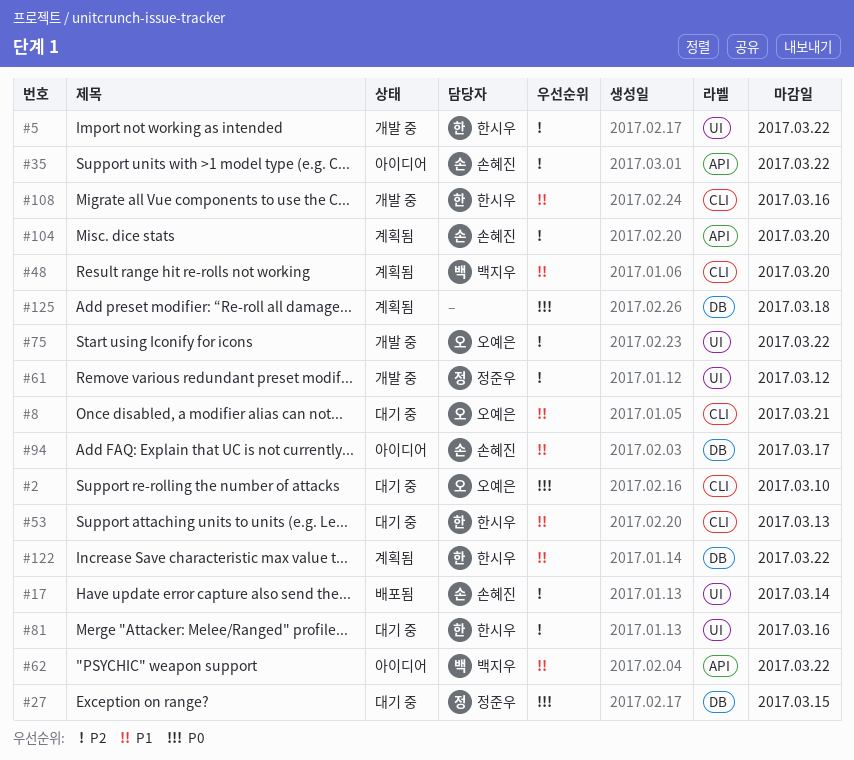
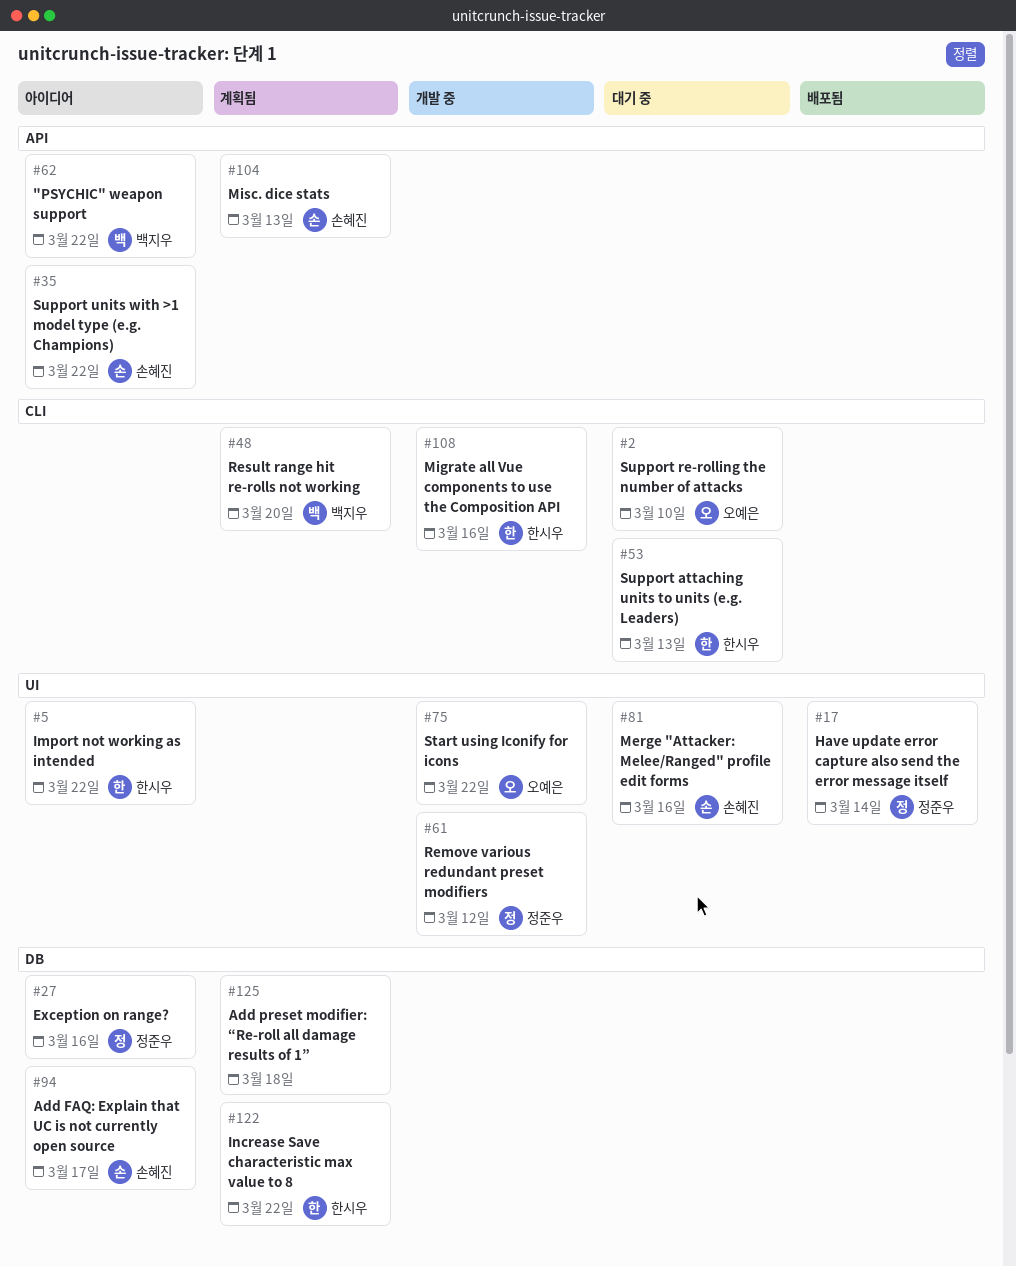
#5, status: 개발 중 -> 아이디어
#8: present -> none
#17, owner: 손혜진 -> 정준우
#27, status: 대기 중 -> 아이디어
#27, due: Mar 15 -> Mar 16
#81, owner: 한시우 -> 손혜진
#104, due: Mar 20 -> Mar 13

